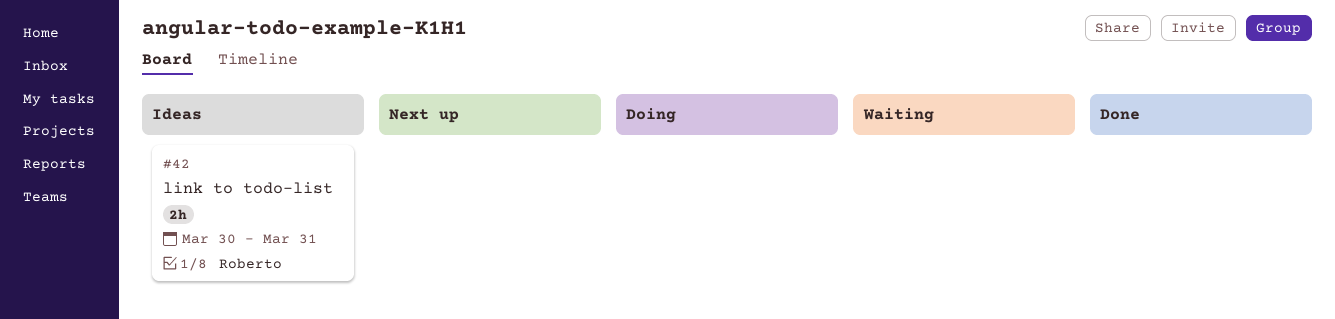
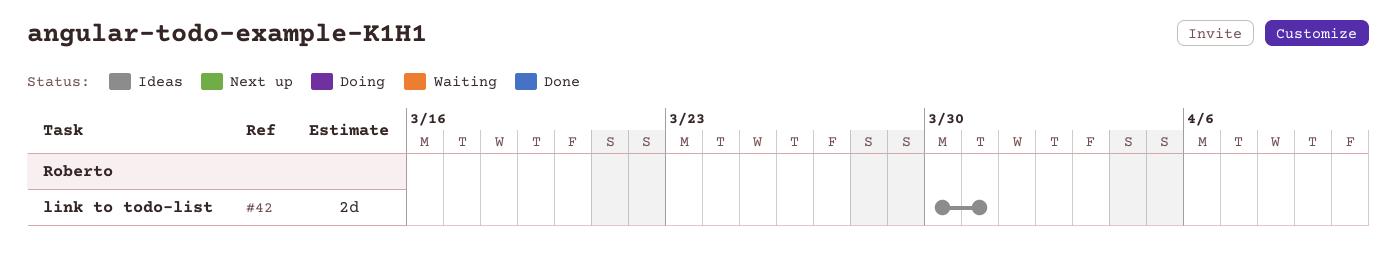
#42, estimate: 2h -> 2d

